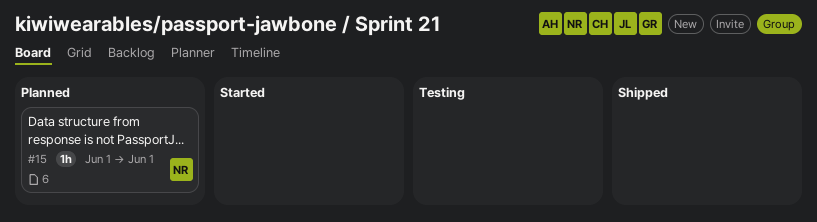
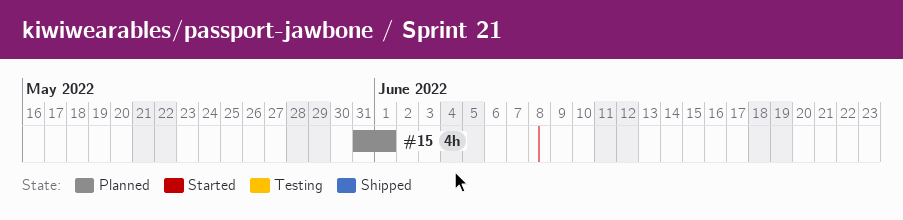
#15, estimate: 1h -> 4h
#15, start: Jun 1 -> May 31

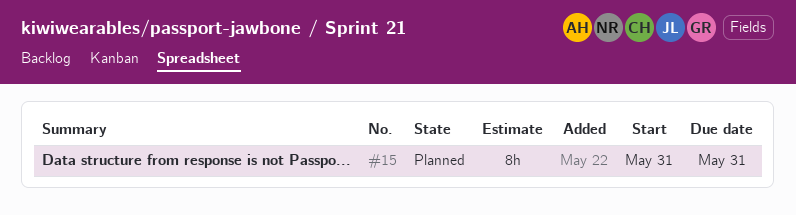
#15, estimate: 4h -> 8h
#15, due: Jun 1 -> May 31

